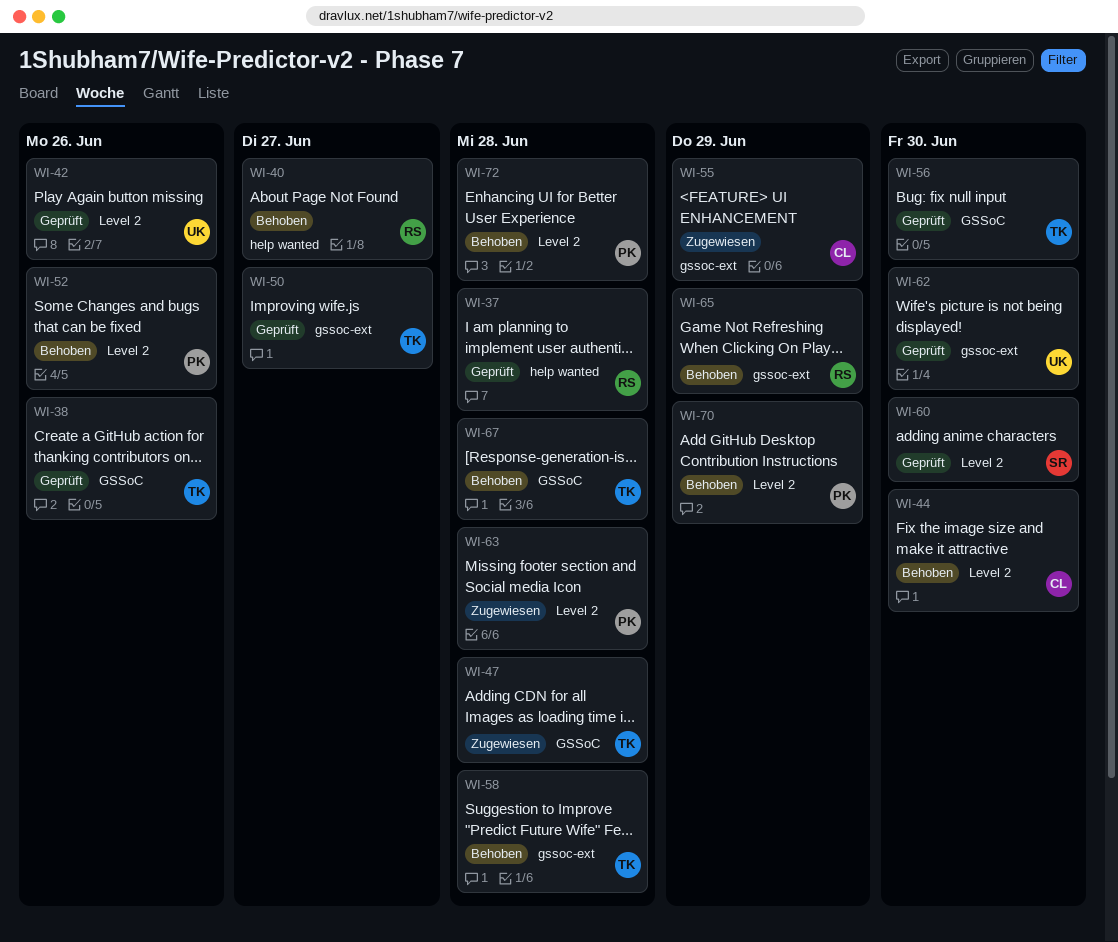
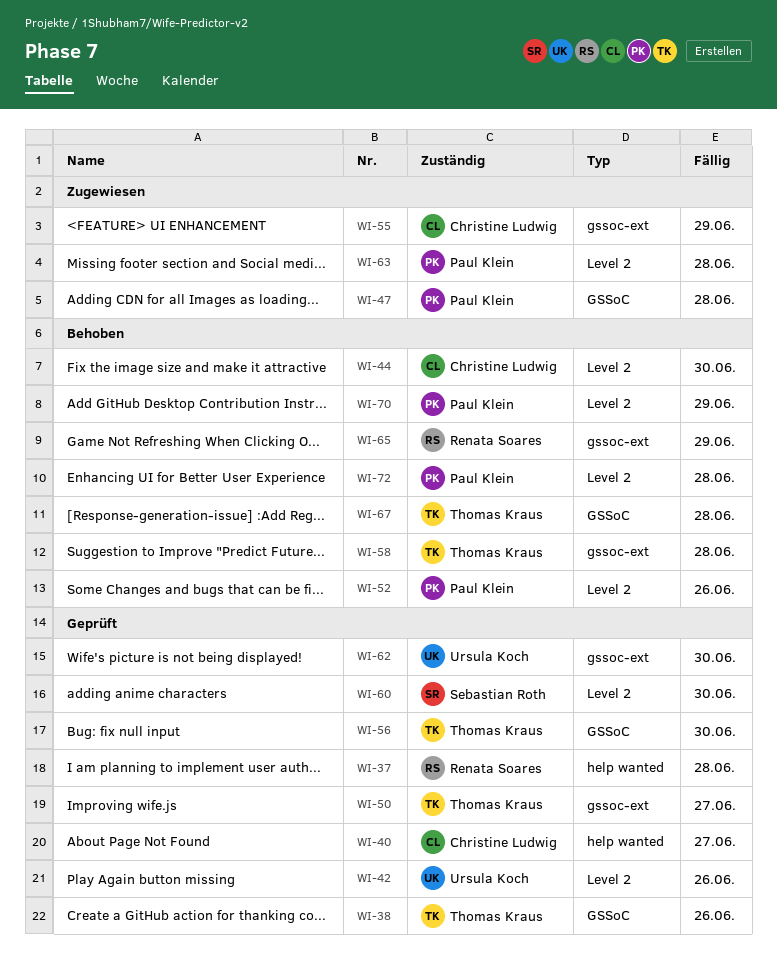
WI-40, status: Behoben -> Geprüft
WI-40, owner: Renata Soares -> Christine Ludwig
WI-47, owner: Thomas Kraus -> Paul Klein

